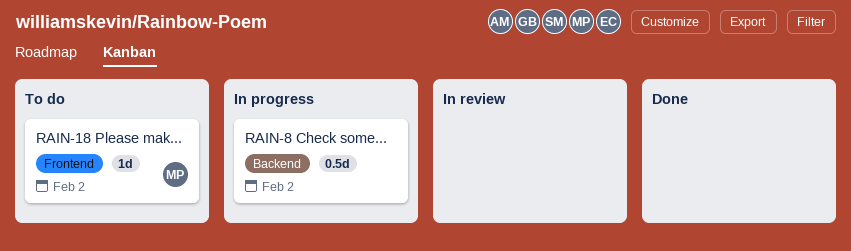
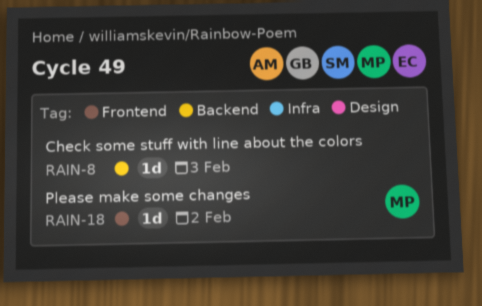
RAIN-8, estimate: 0.5d -> 1d
RAIN-8, due: Feb 2 -> Feb 3

